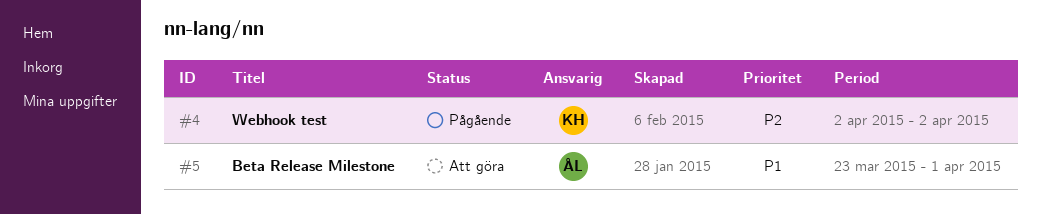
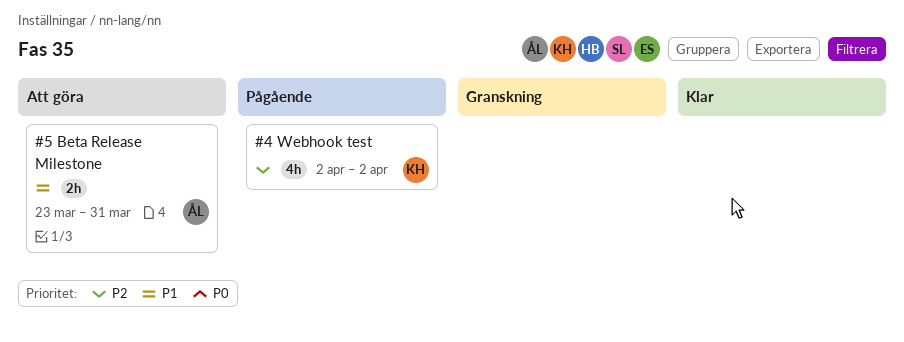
#5, due: Apr 1 -> Mar 31

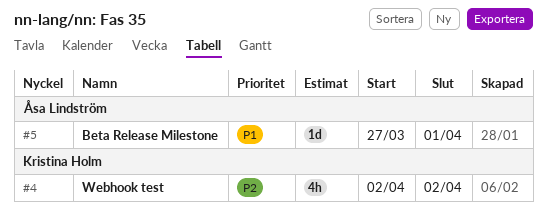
#5, estimate: 2h -> 1d
#5, start: Mar 23 -> Mar 27
#5, due: Mar 31 -> Apr 1

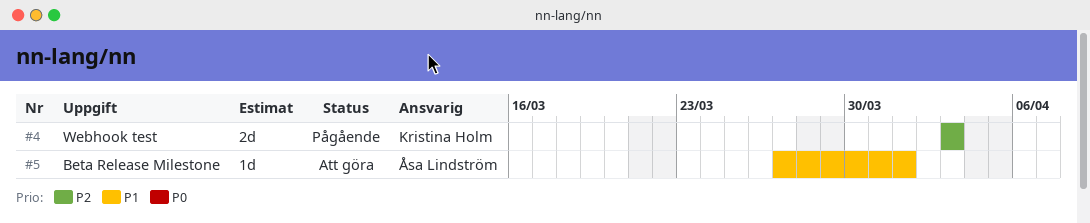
#4, estimate: 4h -> 2d
#4, start: Apr 2 -> Apr 3
#4, due: Apr 2 -> Apr 3

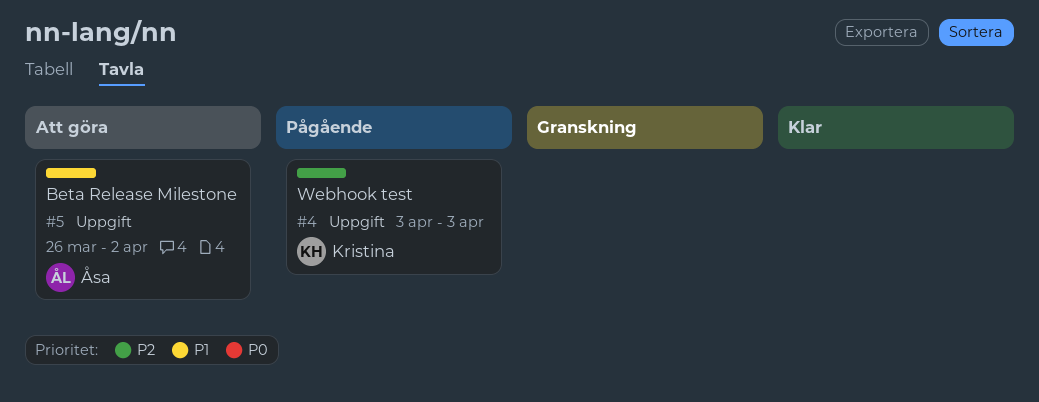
#5, start: Mar 27 -> Mar 26
#5, due: Apr 1 -> Apr 2

